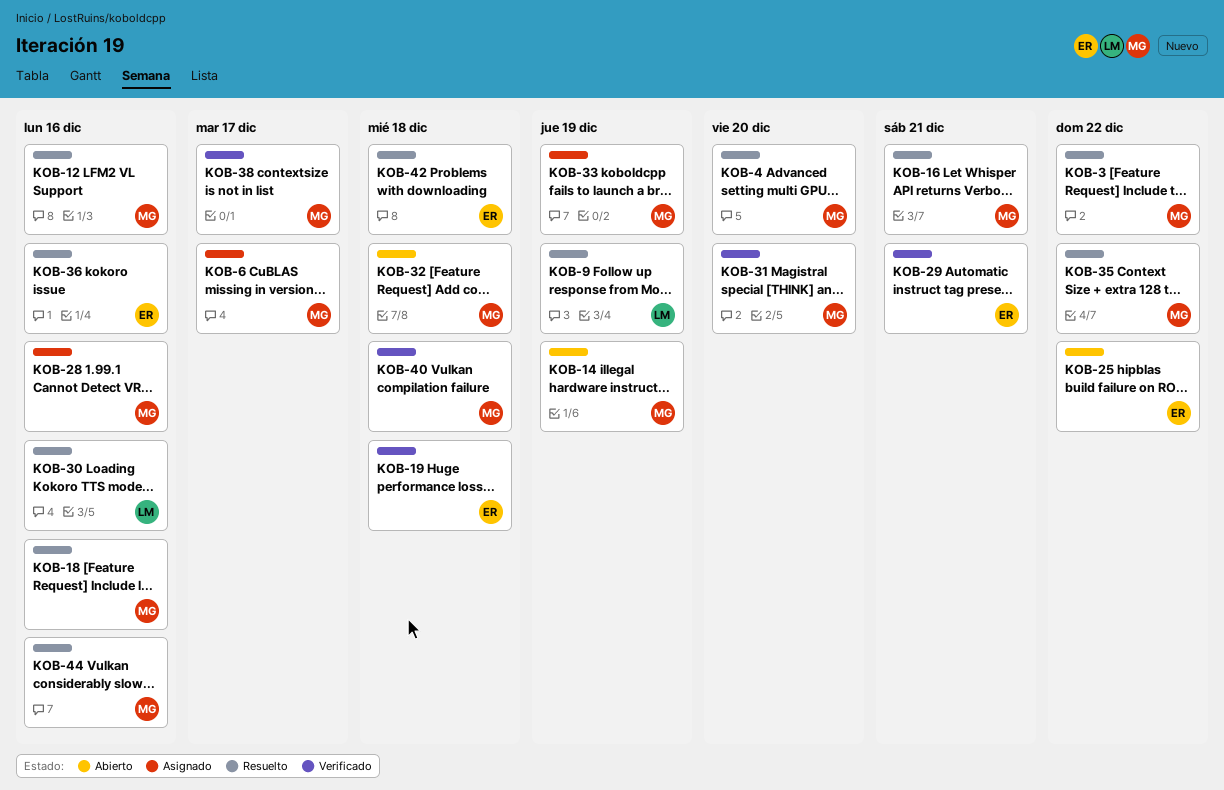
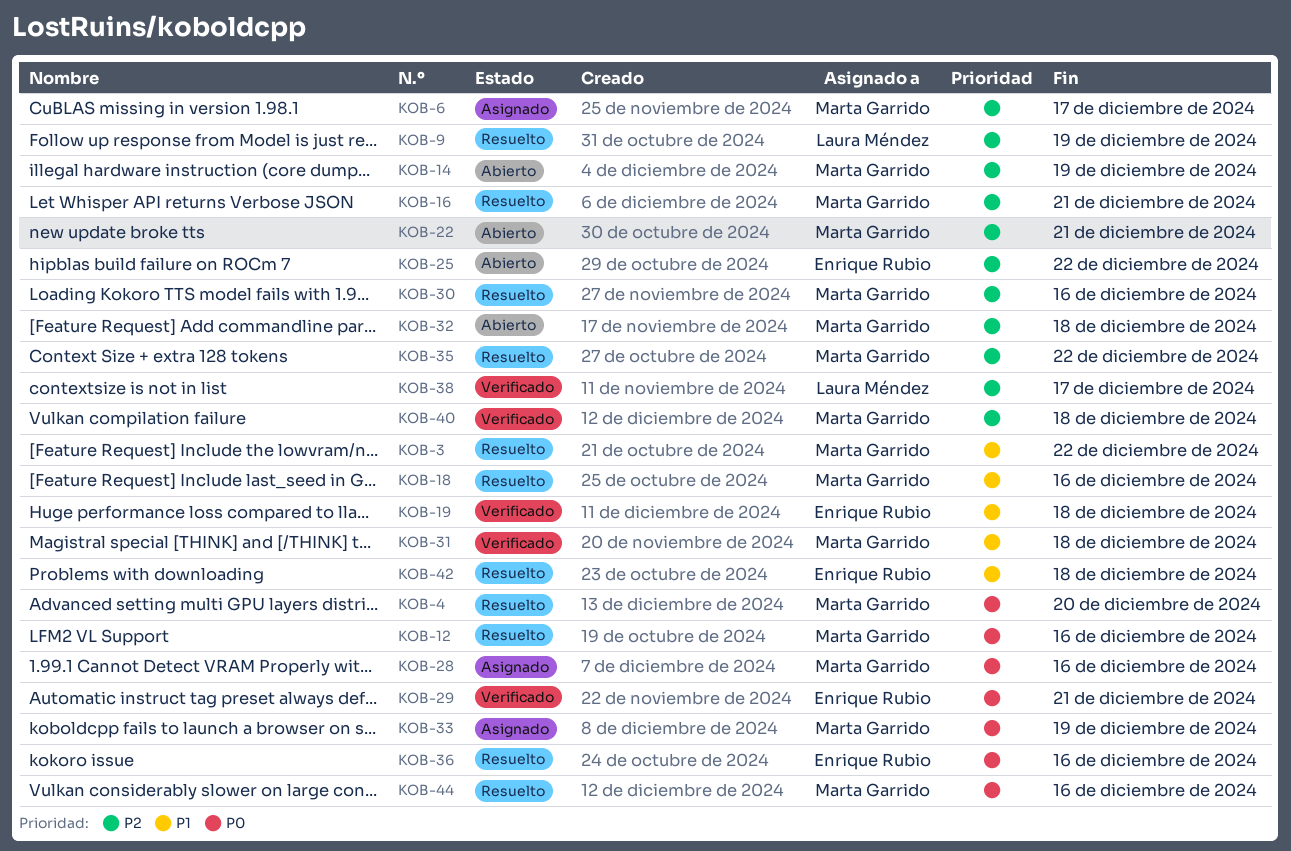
KOB-22: none -> present
KOB-30, owner: Laura Méndez -> Marta Garrido
KOB-31, due: Dec 20 -> Dec 18
KOB-38, owner: Marta Garrido -> Laura Méndez

